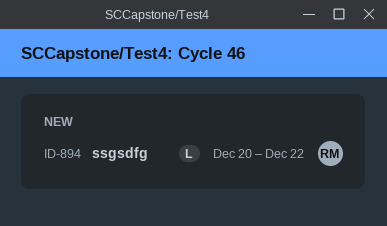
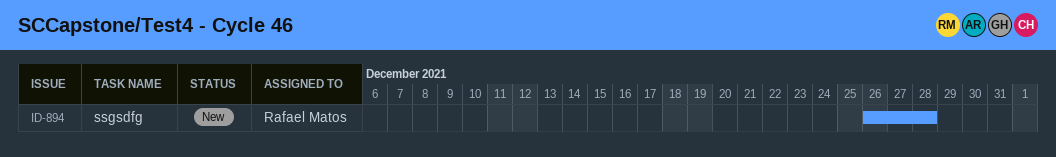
ID-894, start: Dec 20 -> Dec 26
ID-894, due: Dec 22 -> Dec 28

